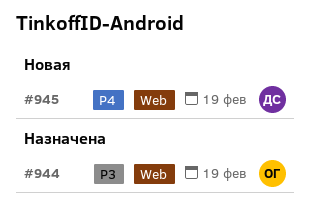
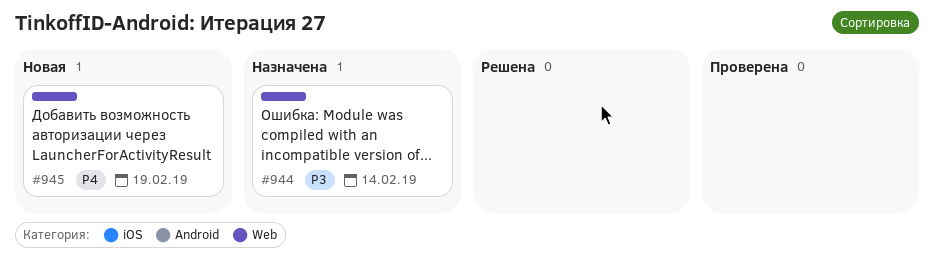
#944, due: Feb 19 -> Feb 14

